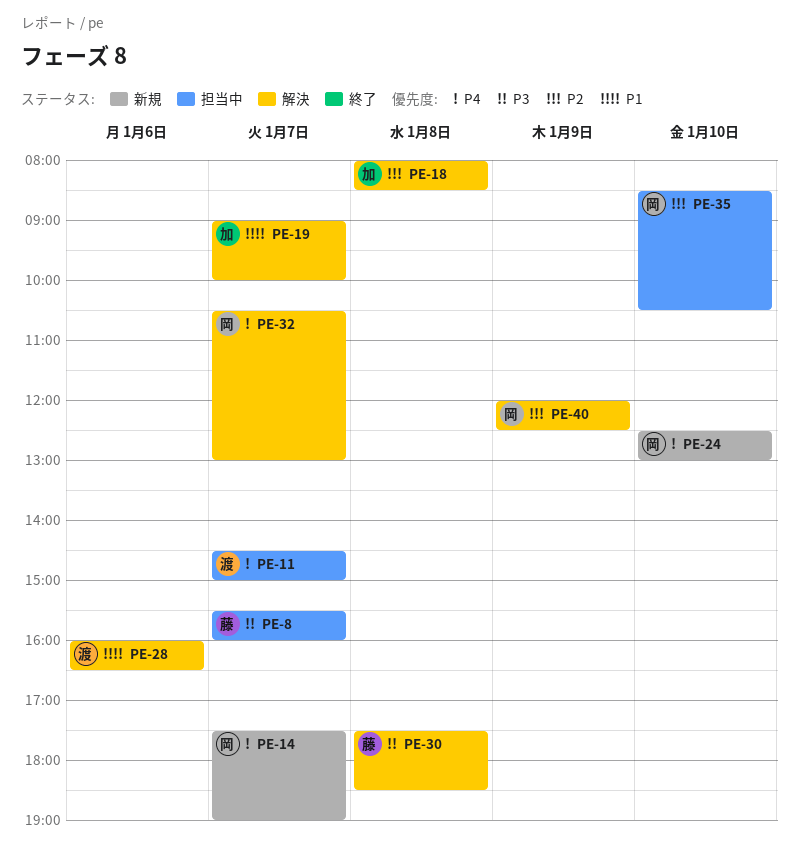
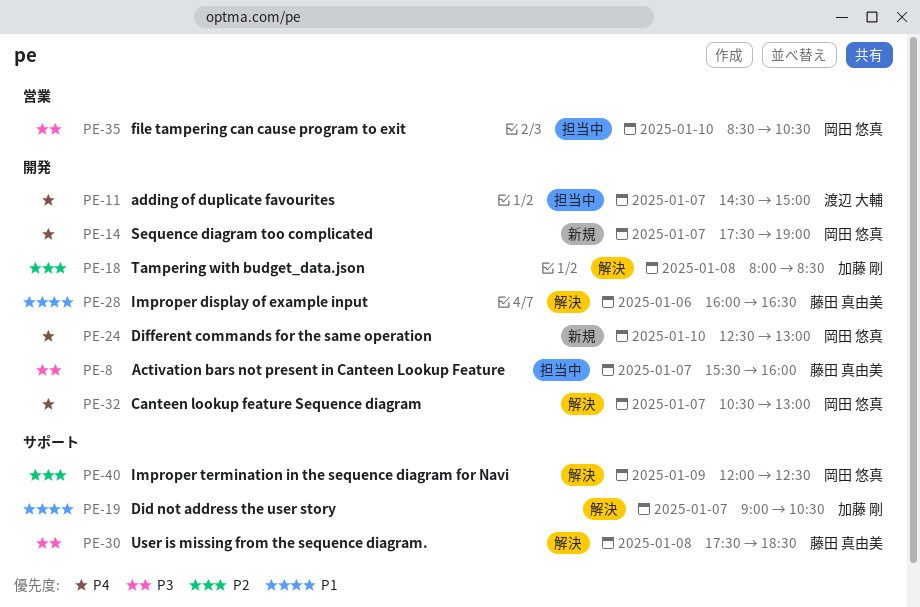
PE-19, ends: 10:00 -> 10:30
PE-28, owner: 渡辺 大輔 -> 藤田 真由美
PE-35, priority: P2 -> P3

